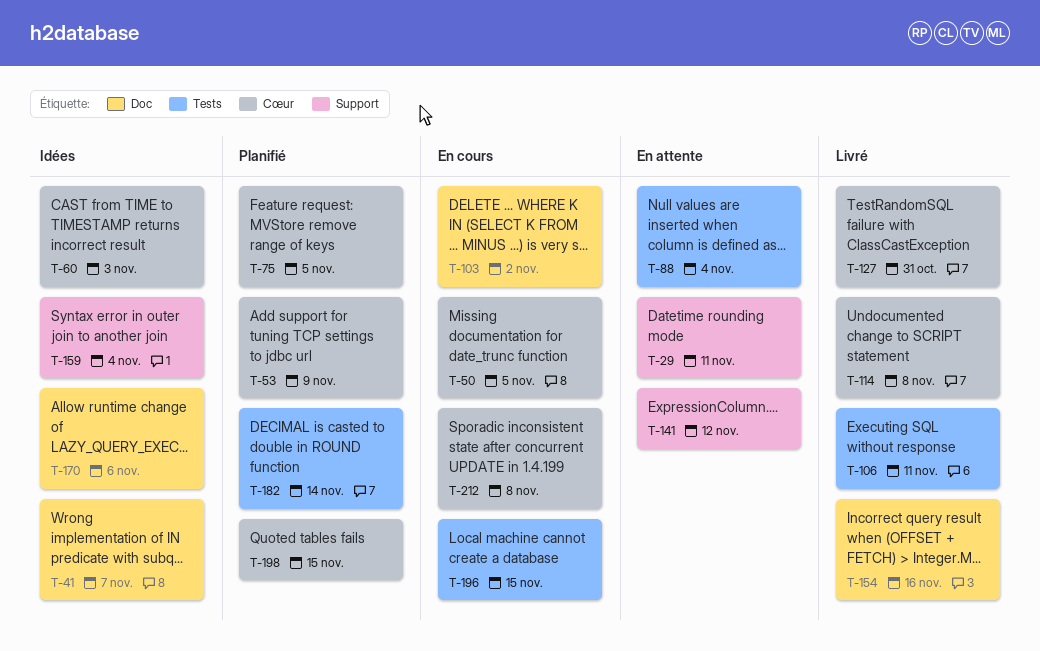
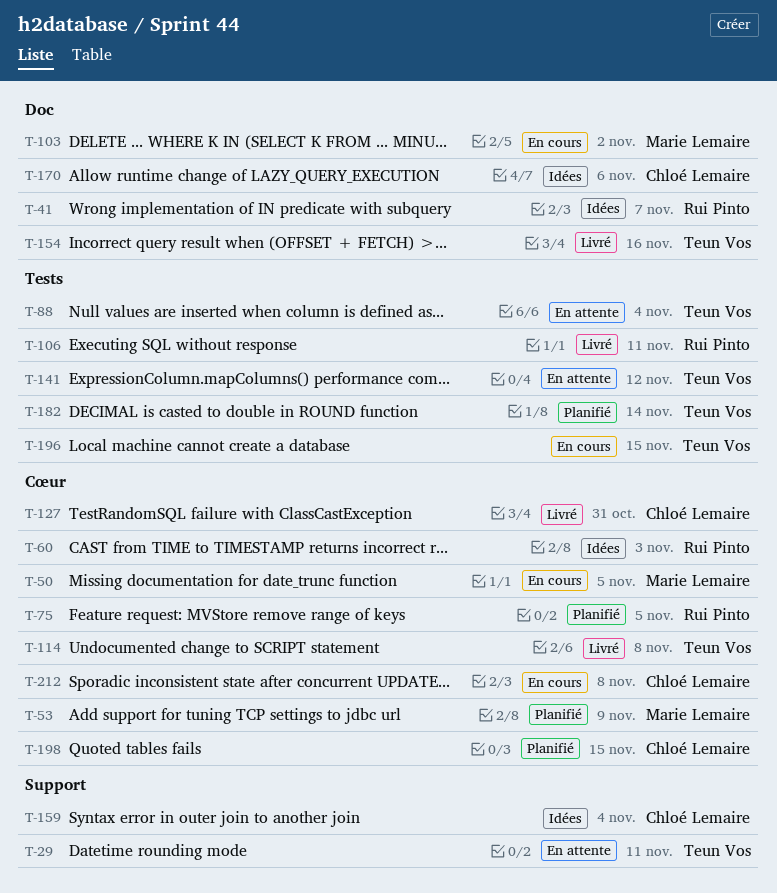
T-141, label: Support -> Tests

